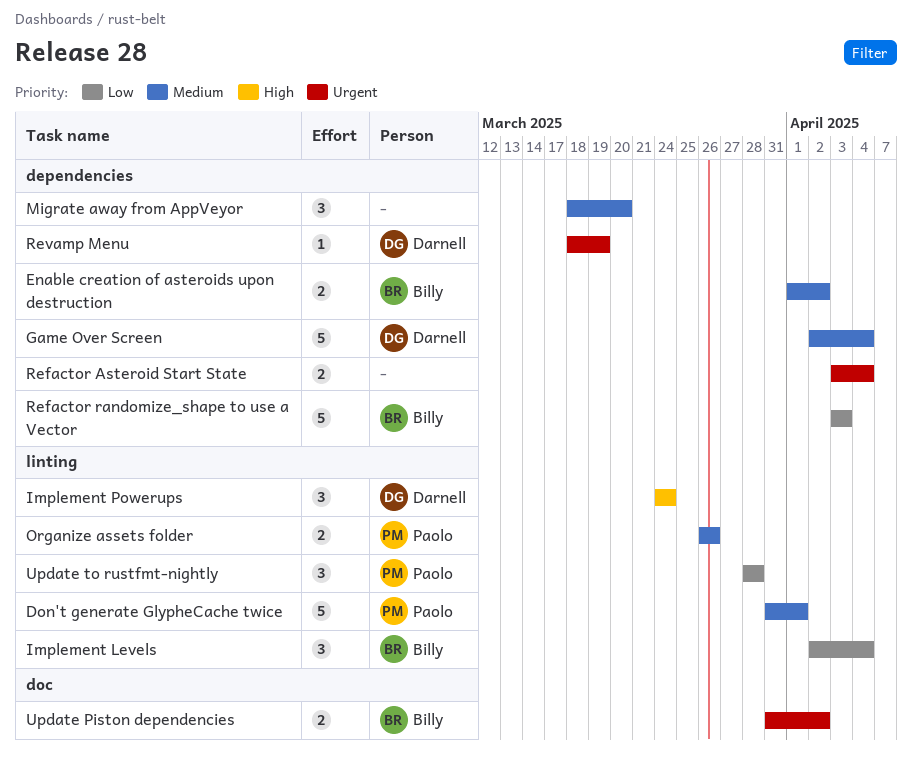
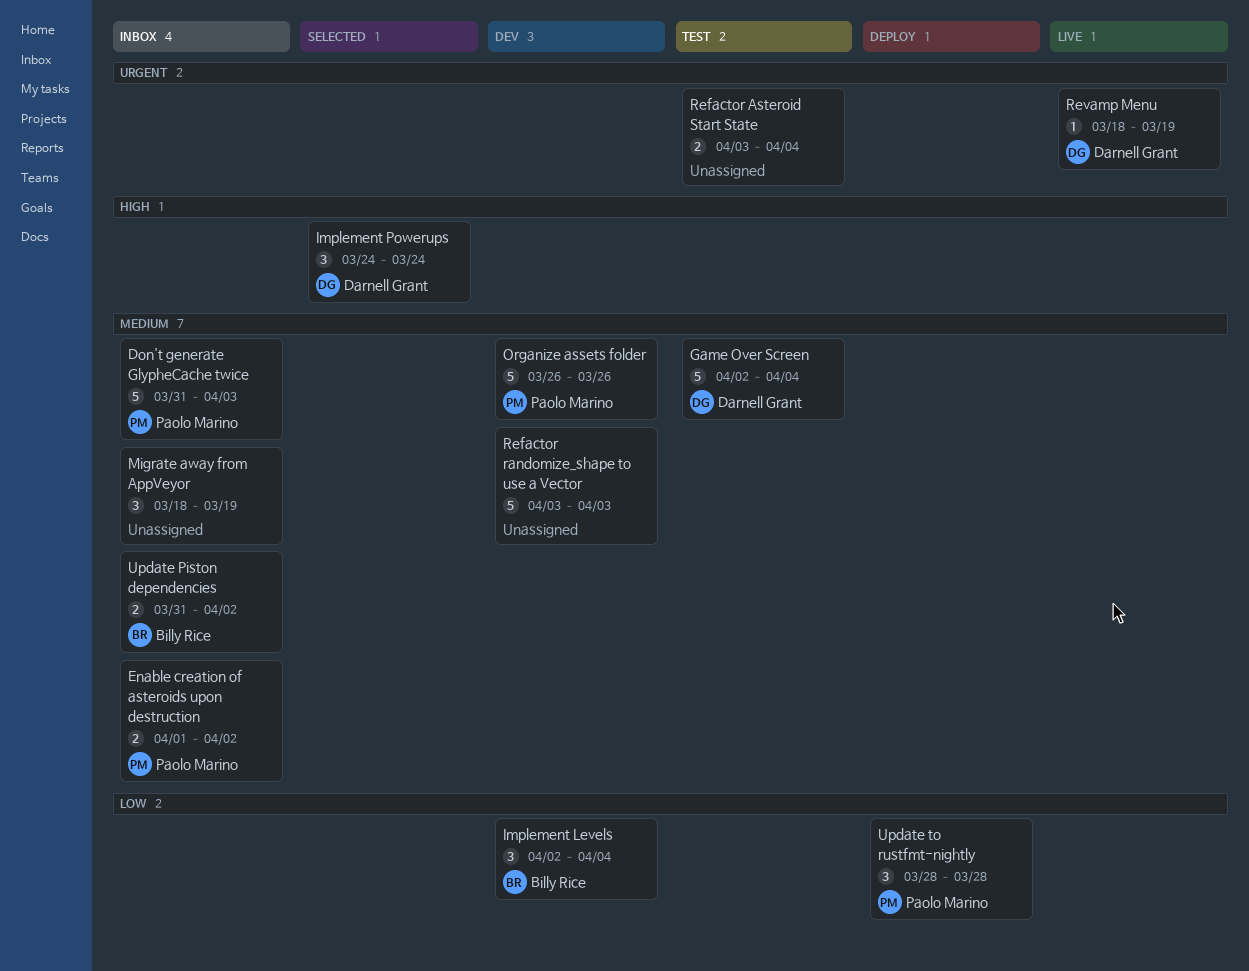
Don't generate GlypheCache twice, due: Apr 1 -> Apr 3
Enable creation of asteroids upon destruction, owner: Billy Rice -> Paolo Marino
Migrate away from AppVeyor, due: Mar 20 -> Mar 19
Organize assets folder, estimate: 2 -> 5
Refactor randomize_shape to use a Vector, owner: Billy Rice -> none
Refactor randomize_shape to use a Vector, priority: Low -> Medium
Update Piston dependencies, priority: Urgent -> Medium

